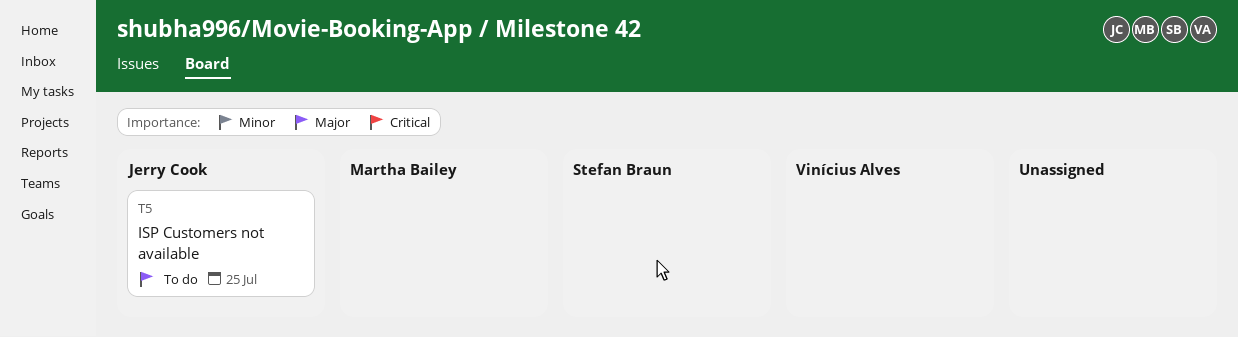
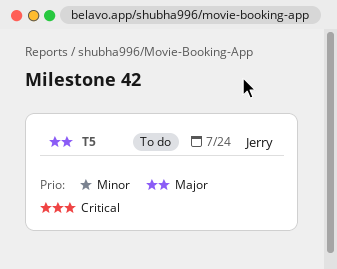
T5, due: Jul 25 -> Jul 24

